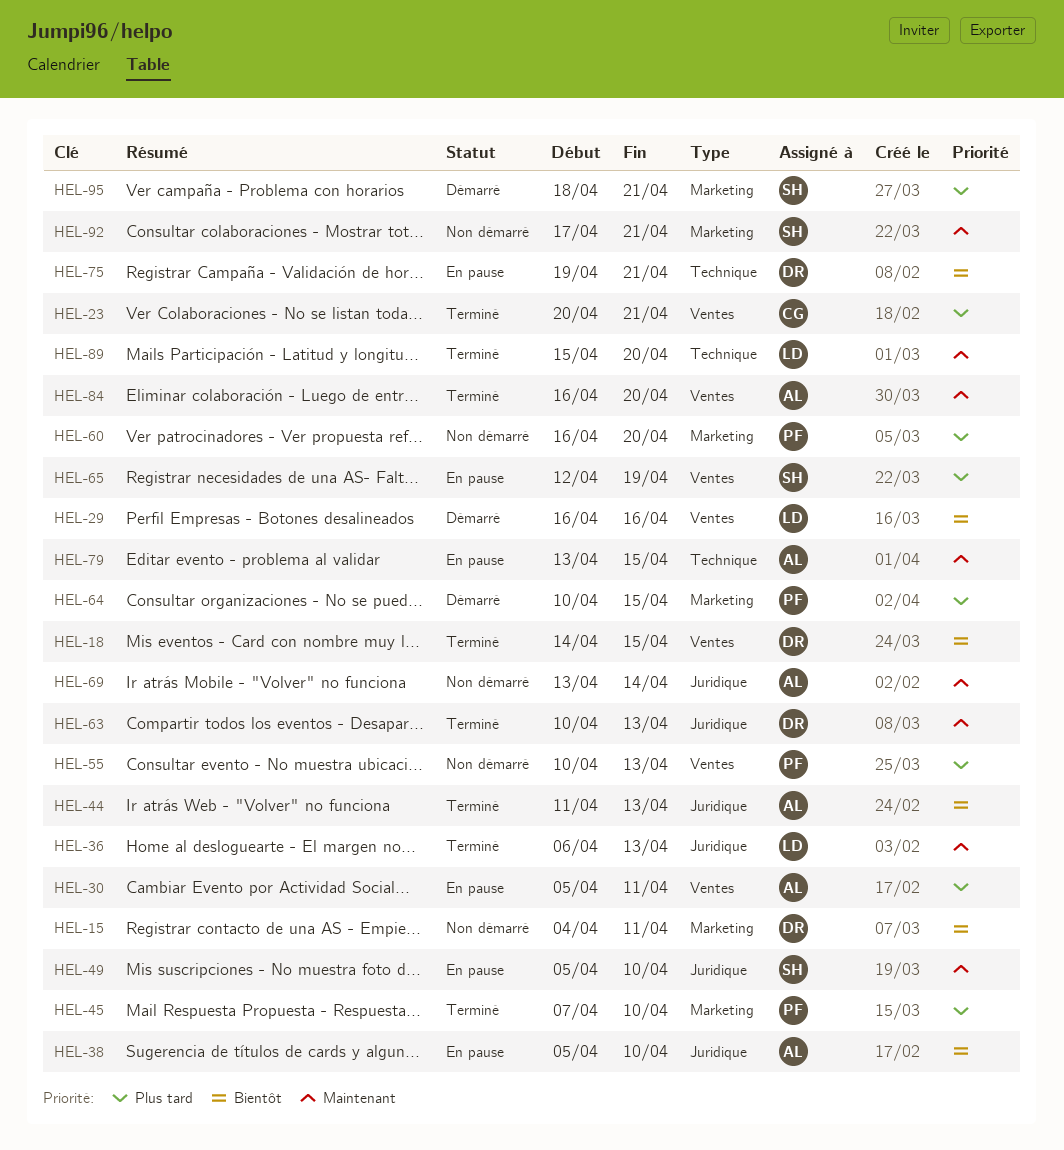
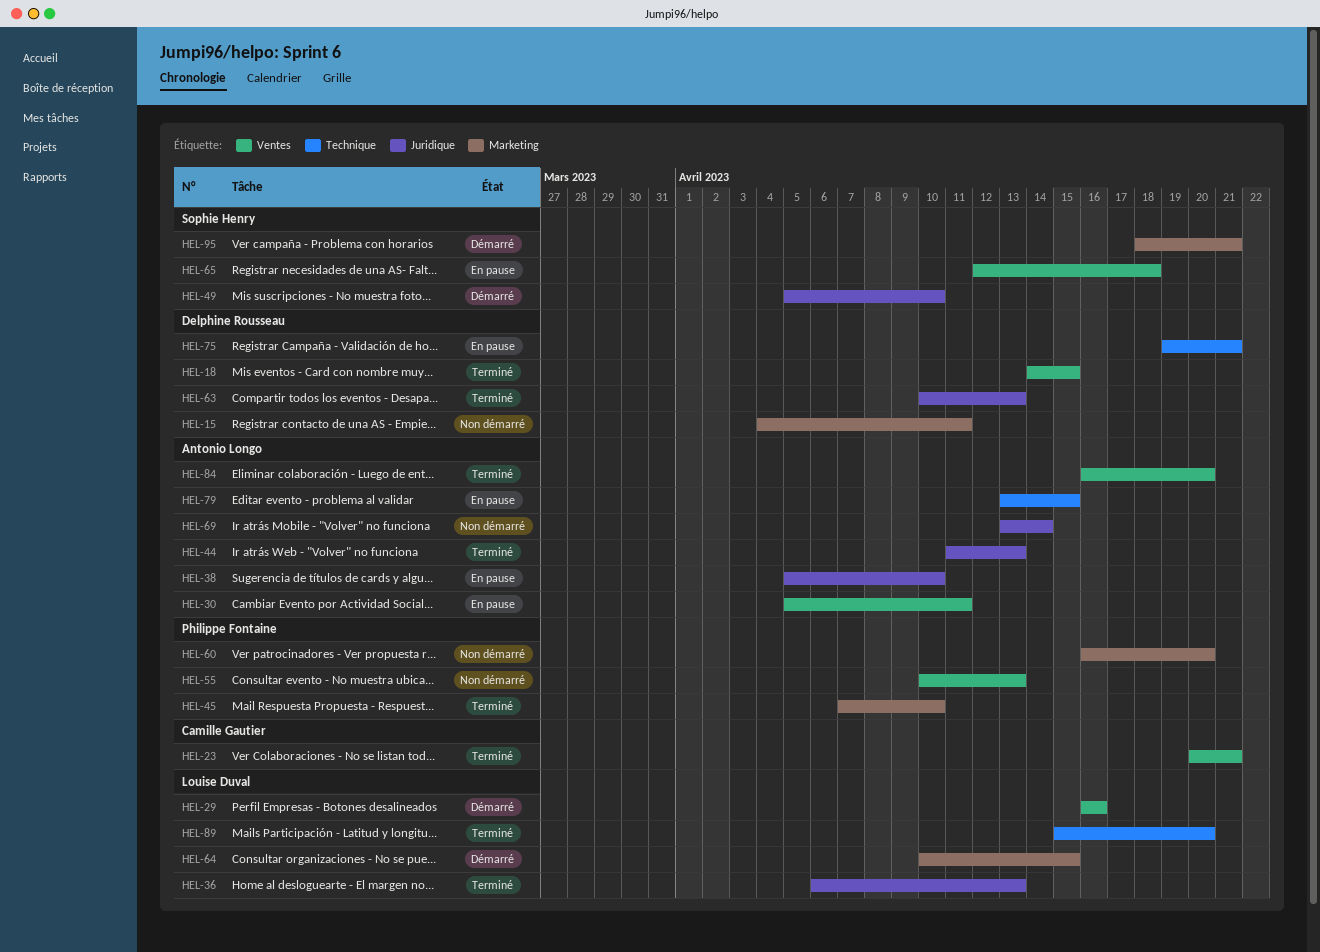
HEL-49, status: En pause -> Démarré
HEL-64, owner: Philippe Fontaine -> Louise Duval
HEL-65, due: Apr 19 -> Apr 18
HEL-92: present -> none

